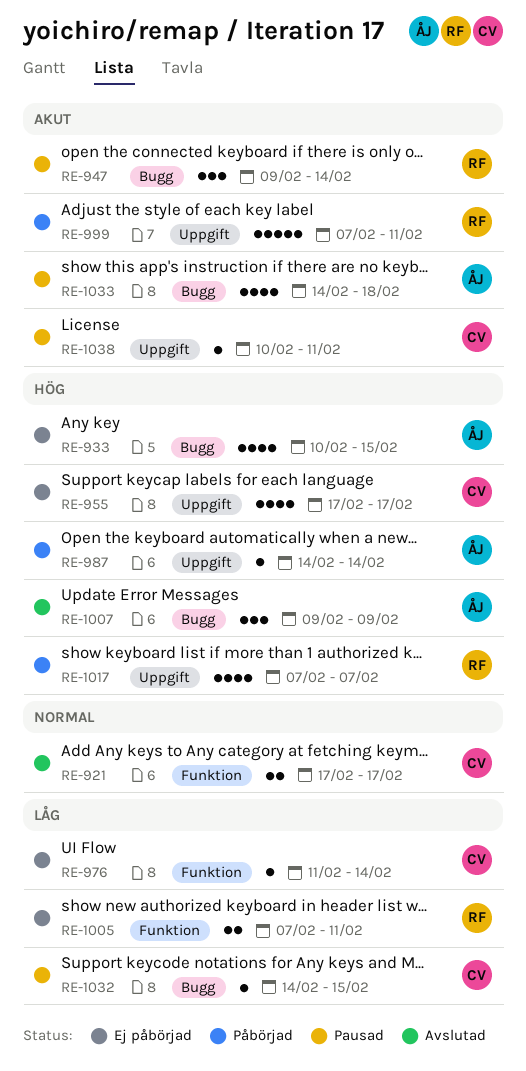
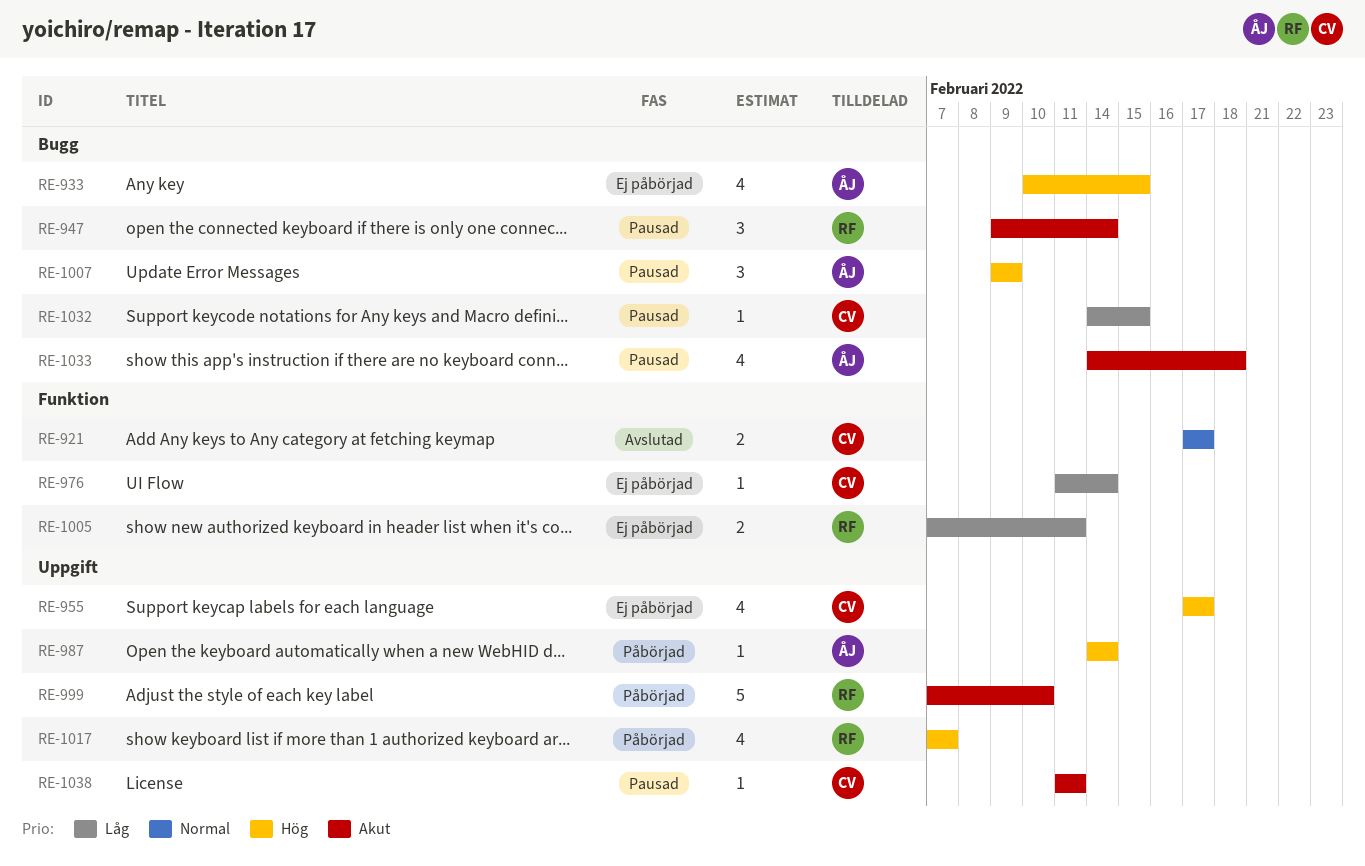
RE-999, due: Feb 11 -> Feb 10
RE-1007, status: Avslutad -> Pausad
RE-1038, start: Feb 10 -> Feb 11

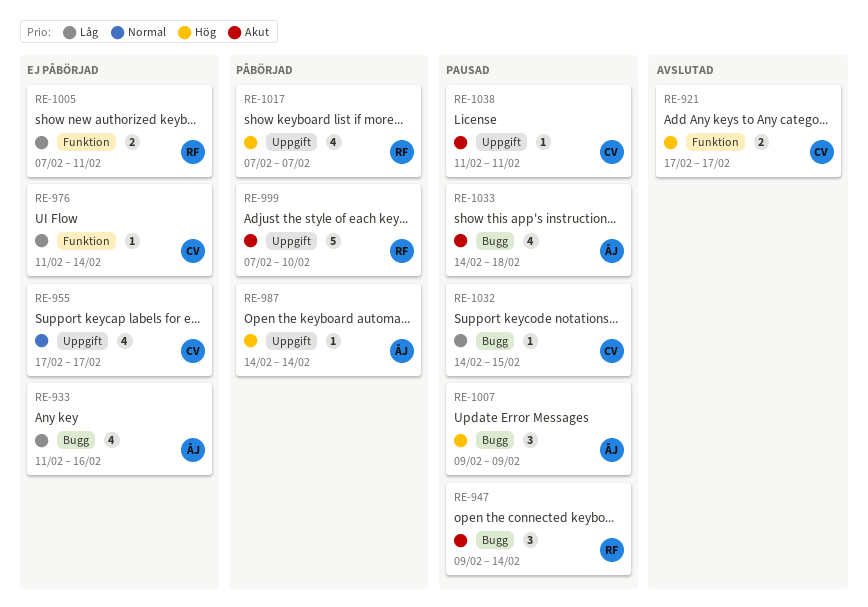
RE-921, priority: Normal -> Hög
RE-933, priority: Hög -> Låg
RE-933, start: Feb 10 -> Feb 11
RE-933, due: Feb 15 -> Feb 16
RE-955, priority: Hög -> Normal

